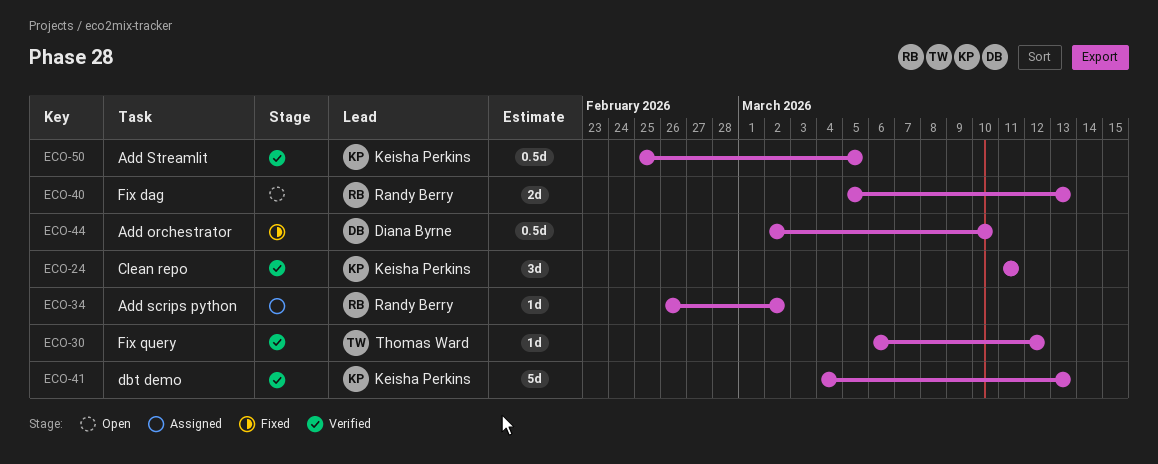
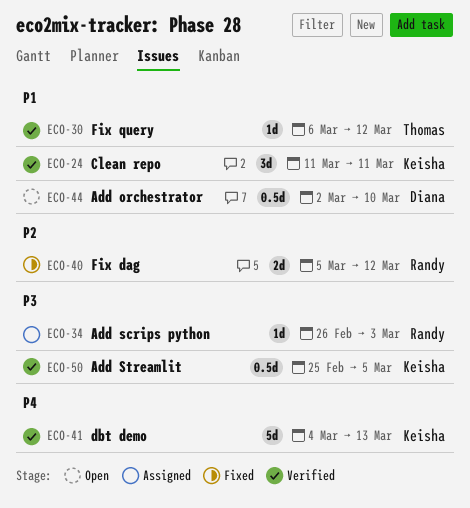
ECO-34, due: Mar 2 -> Mar 3
ECO-40, status: Open -> Fixed
ECO-40, due: Mar 13 -> Mar 12
ECO-44, status: Fixed -> Open

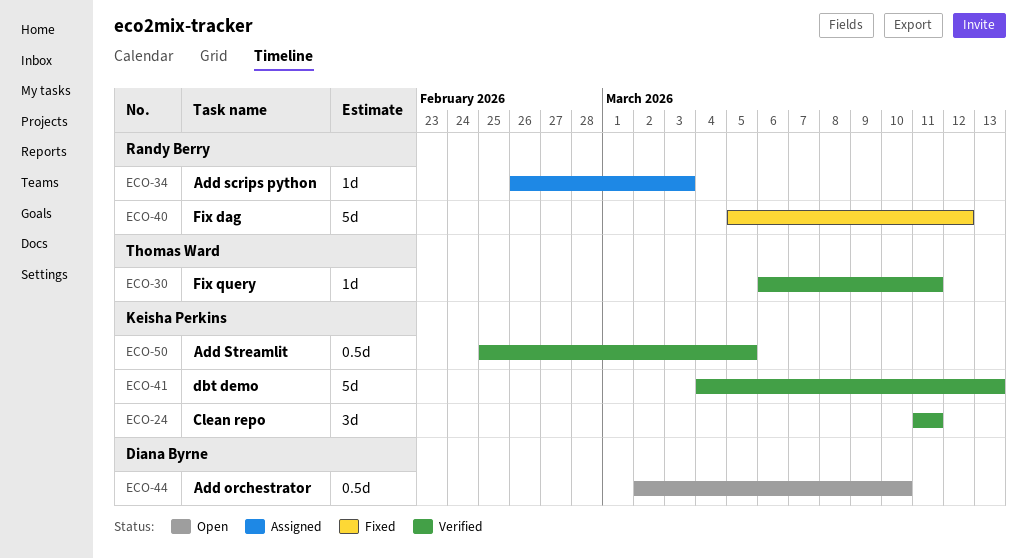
ECO-30, due: Mar 12 -> Mar 11
ECO-40, estimate: 2d -> 5d

